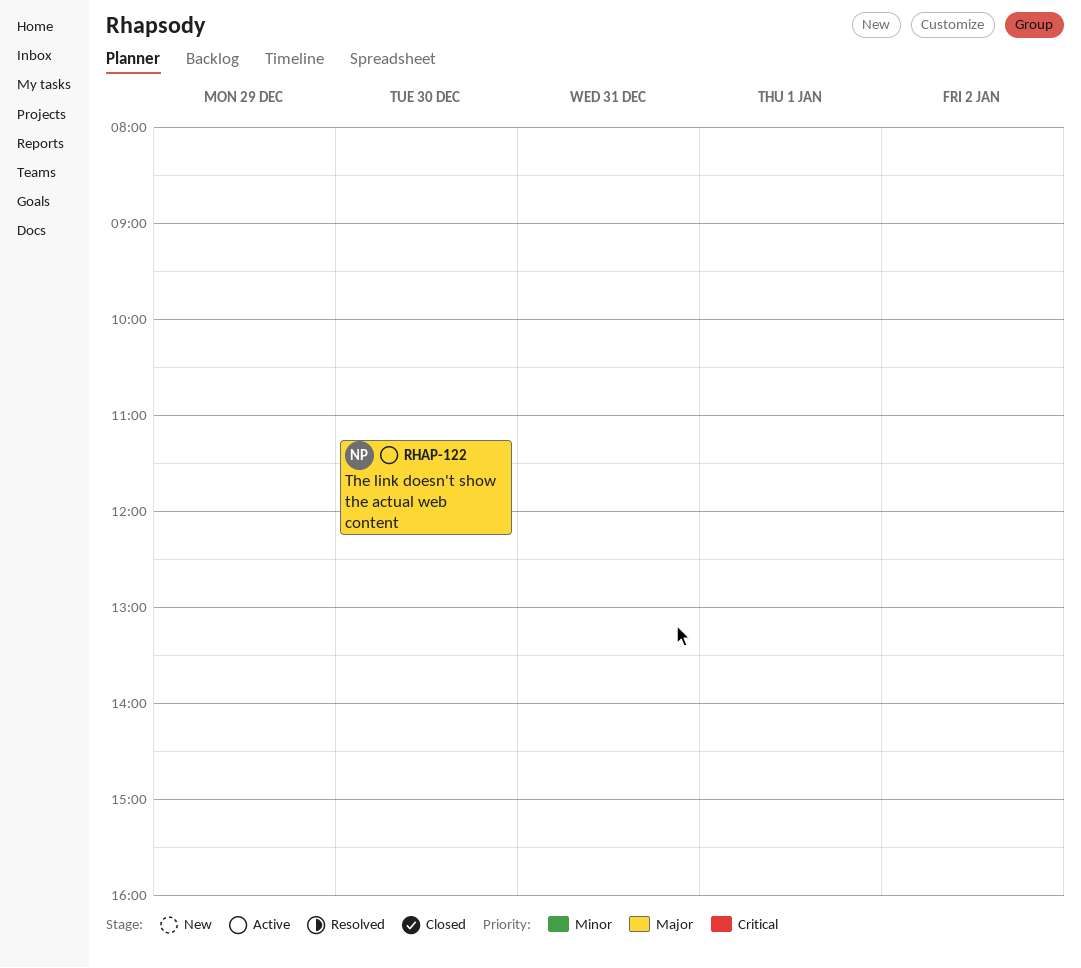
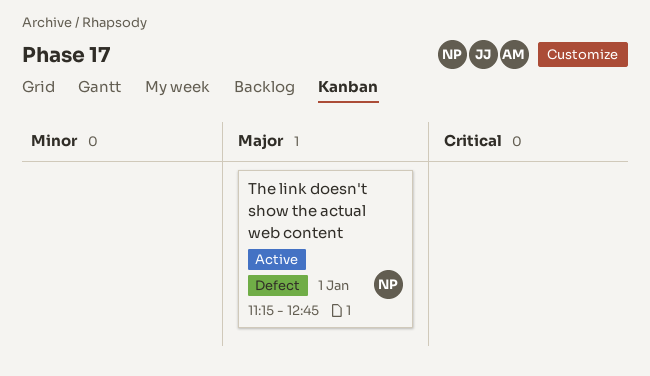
The link doesn't show the actual web content, day: Dec 30 -> Jan 1
The link doesn't show the actual web content, ends: 12:15 -> 12:45

